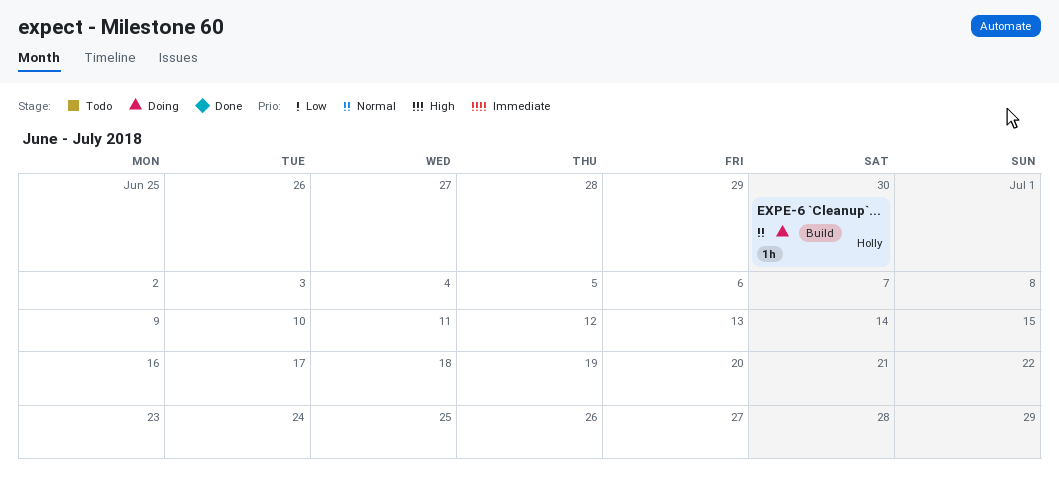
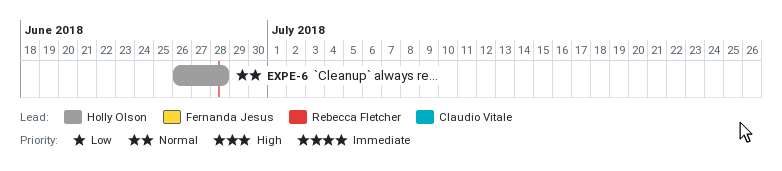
EXPE-6, due: Jun 30 -> Jun 28

